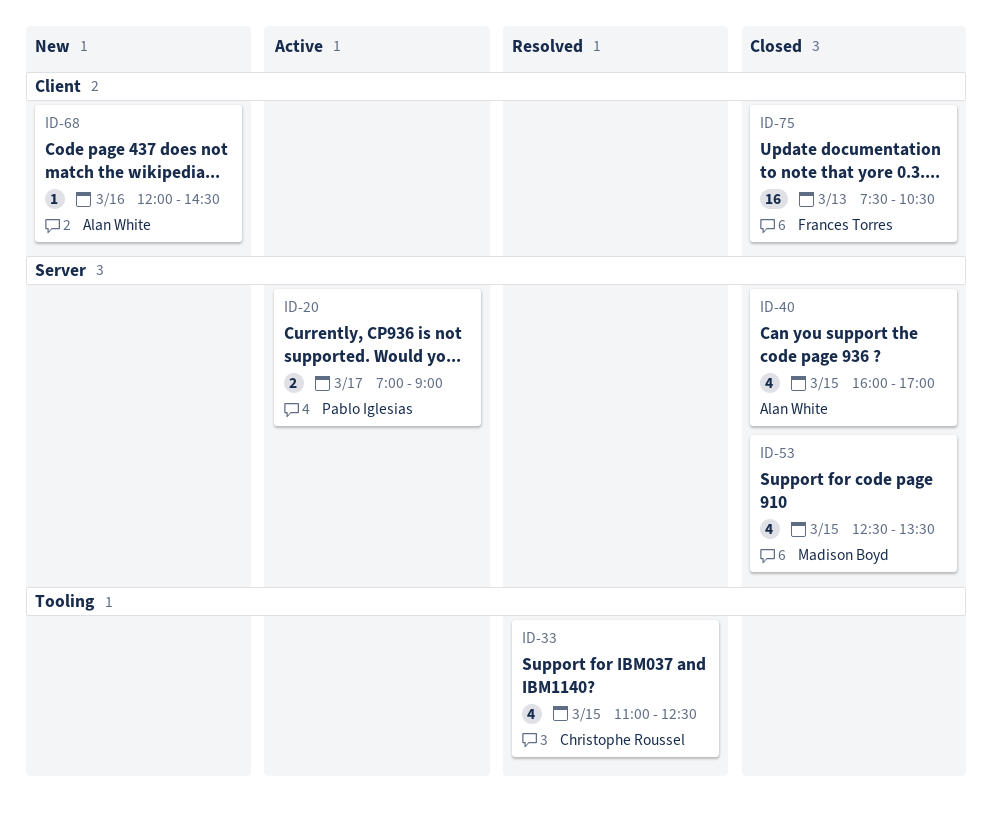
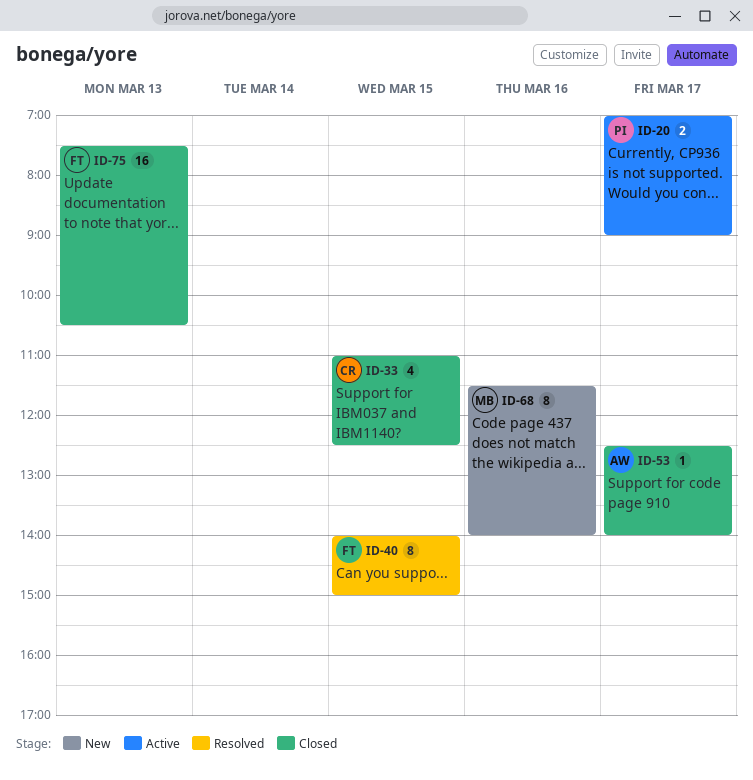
ID-33, status: Resolved -> Closed
ID-40, status: Closed -> Resolved
ID-40, owner: Alan White -> Frances Torres
ID-40, estimate: 4 -> 8
ID-40, begins: 16:00 -> 14:00
ID-40, ends: 17:00 -> 15:00
ID-53, owner: Madison Boyd -> Alan White
ID-53, estimate: 4 -> 1
ID-53, day: Mar 15 -> Mar 17
ID-53, ends: 13:30 -> 14:00
ID-68, owner: Alan White -> Madison Boyd
ID-68, estimate: 1 -> 8
ID-68, begins: 12:00 -> 11:30
ID-68, ends: 14:30 -> 14:00

